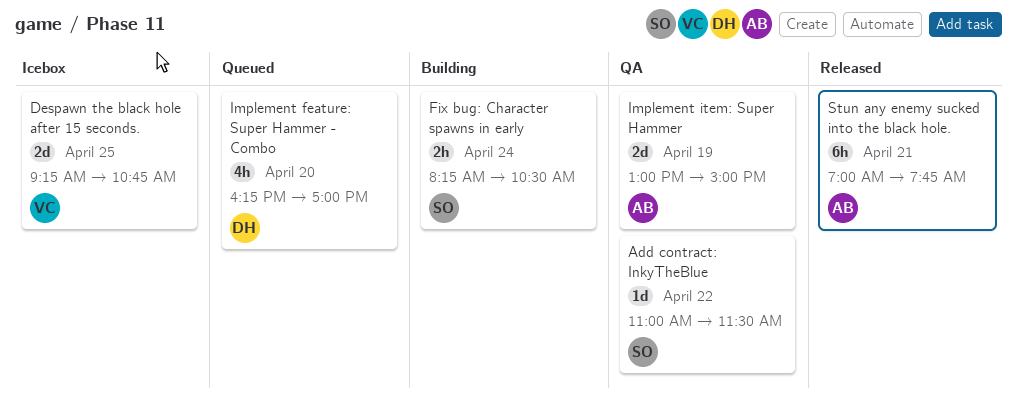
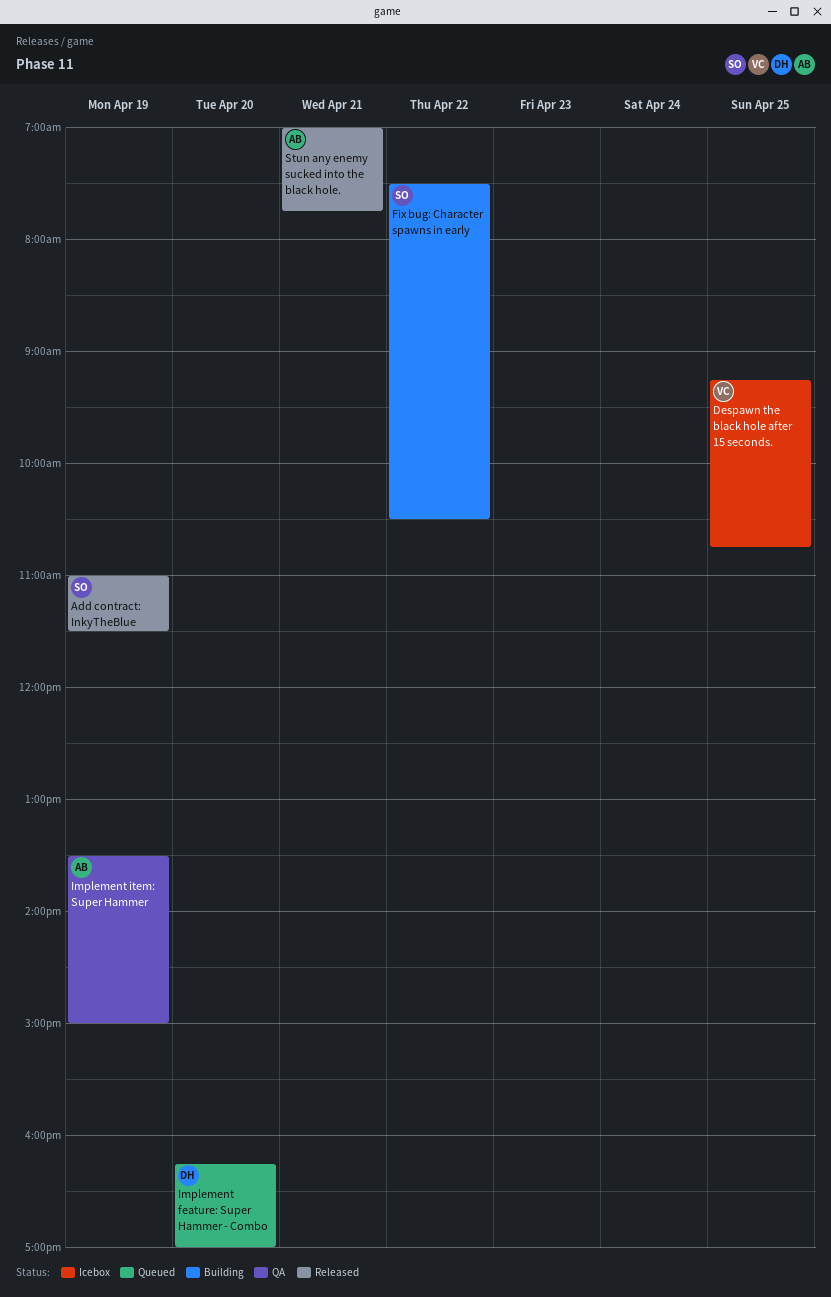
Add contract: InkyTheBlue, status: QA -> Released
Add contract: InkyTheBlue, day: Apr 22 -> Apr 19
Fix bug: Character spawns in early, day: Apr 24 -> Apr 22
Fix bug: Character spawns in early, begins: 08:15 -> 07:30
Implement item: Super Hammer, begins: 13:00 -> 13:30

